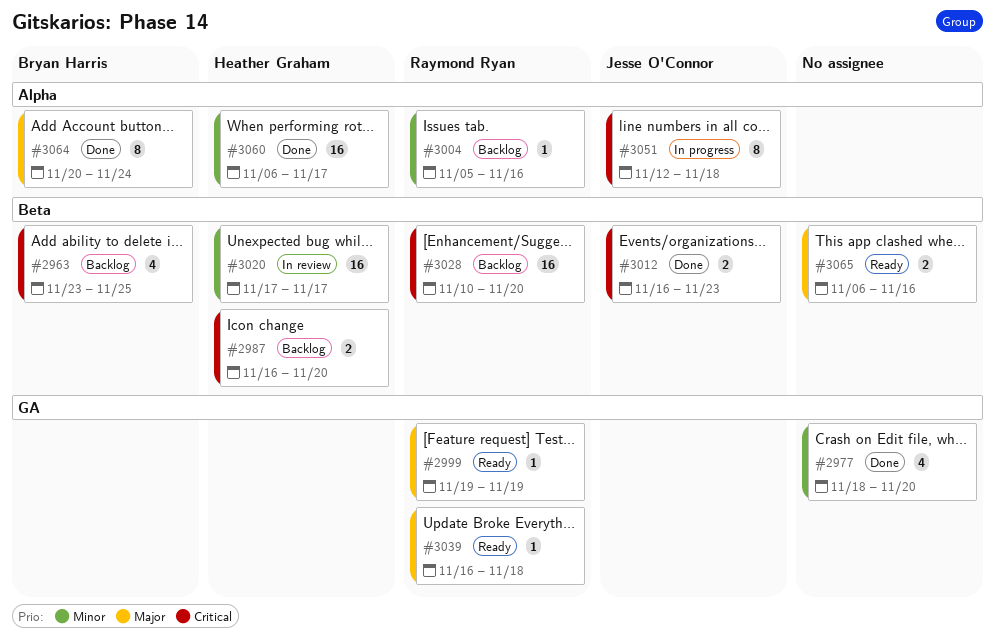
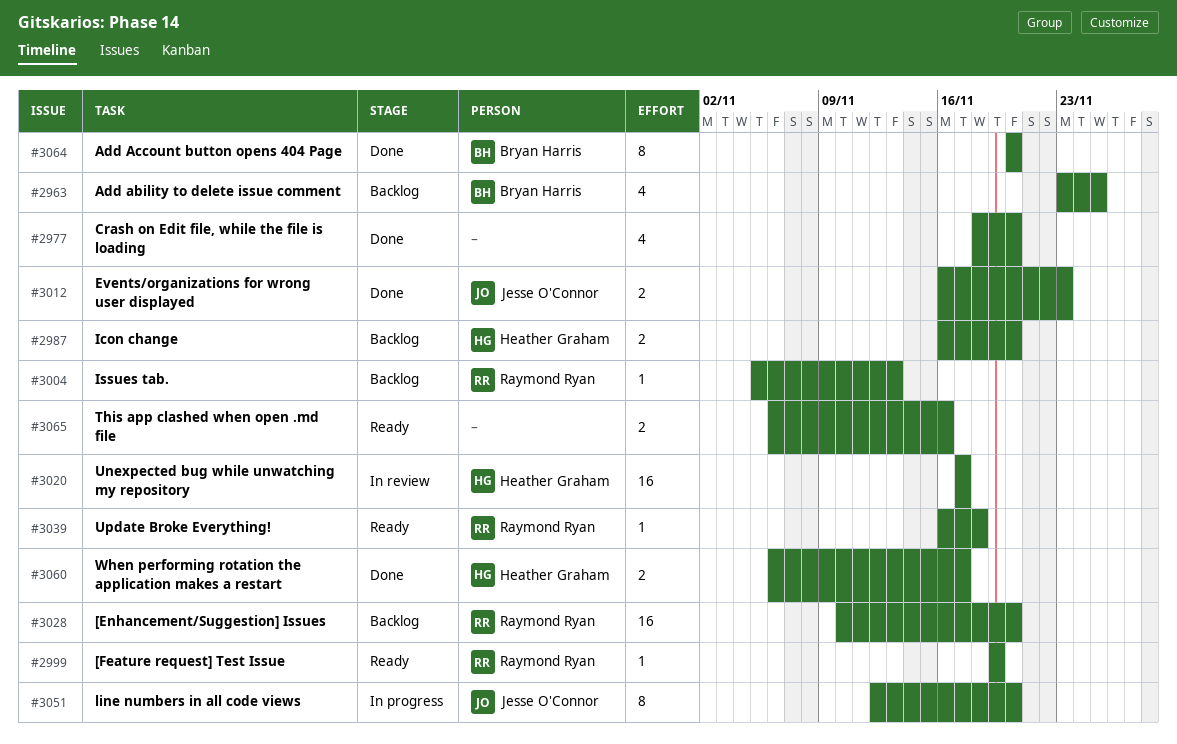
#3004, due: Nov 16 -> Nov 13
#3051, due: Nov 18 -> Nov 20
#3060, estimate: 16 -> 2
#3064, due: Nov 24 -> Nov 20

